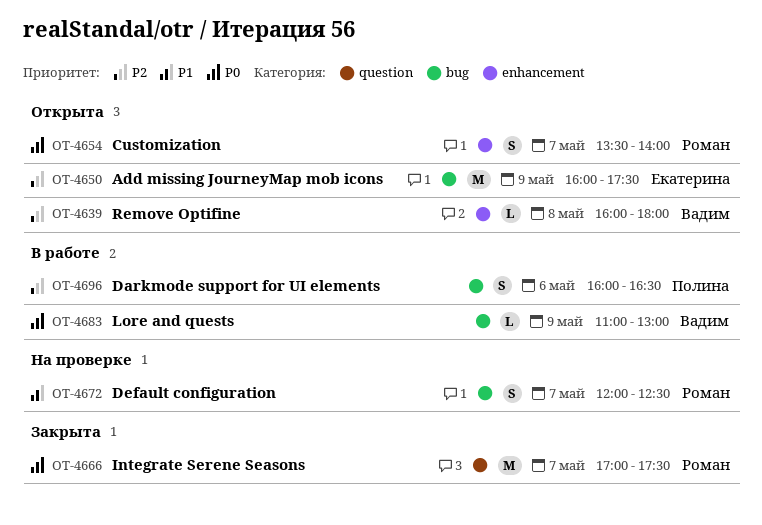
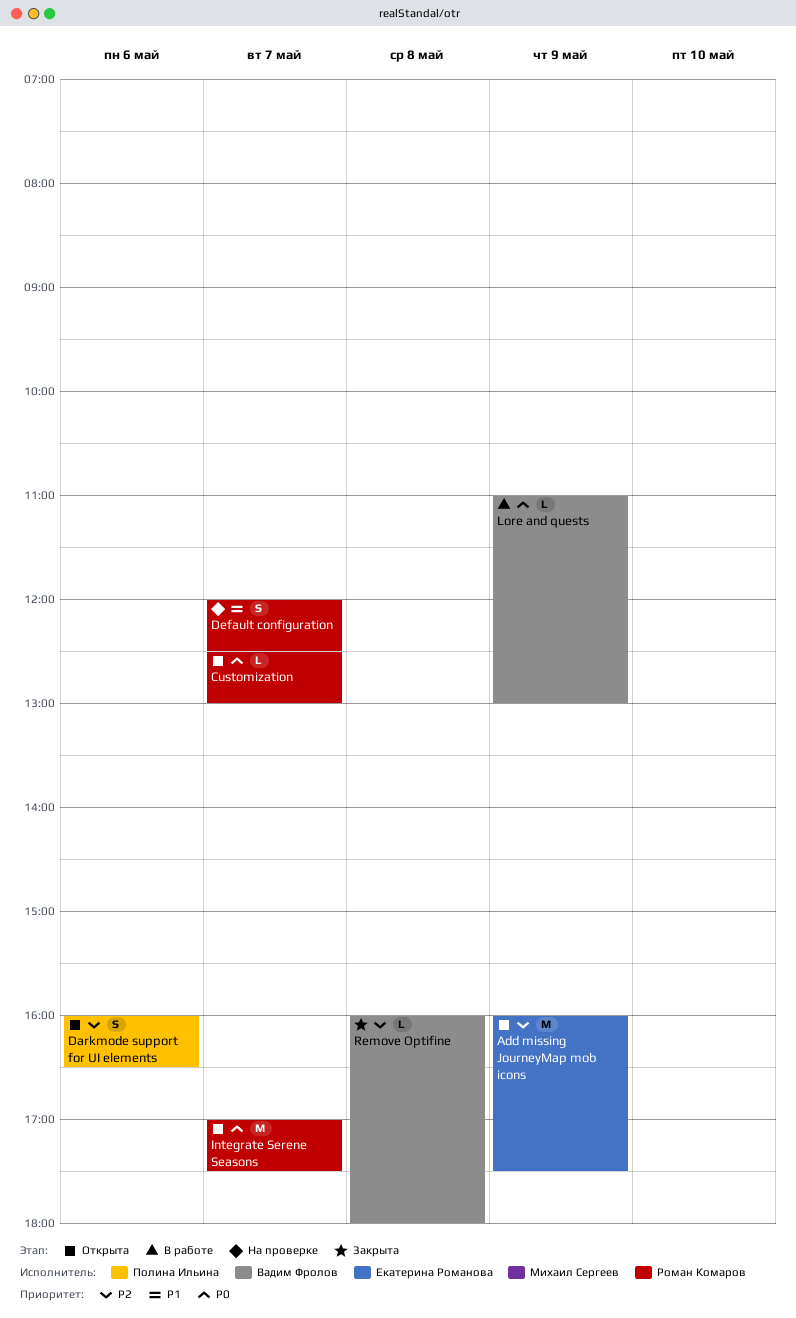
Customization, estimate: S -> L
Customization, begins: 13:30 -> 12:30
Customization, ends: 14:00 -> 13:00
Darkmode support for UI elements, status: В работе -> Открыта
Integrate Serene Seasons, status: Закрыта -> Открыта
Remove Optifine, status: Открыта -> Закрыта

